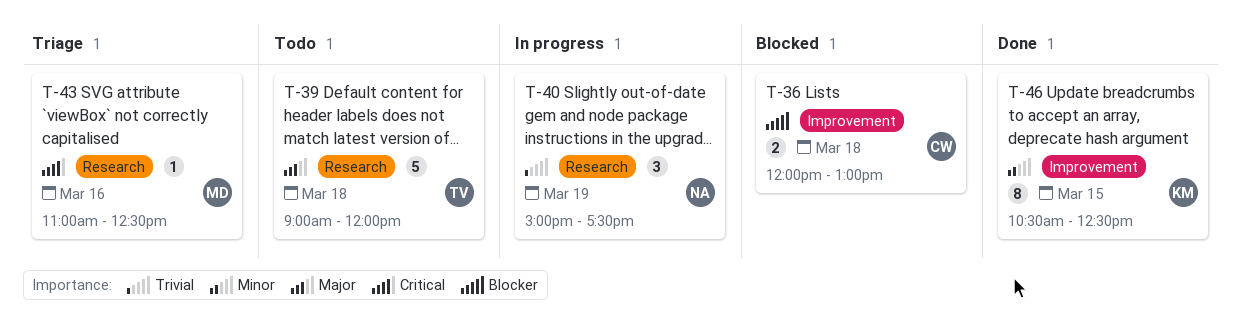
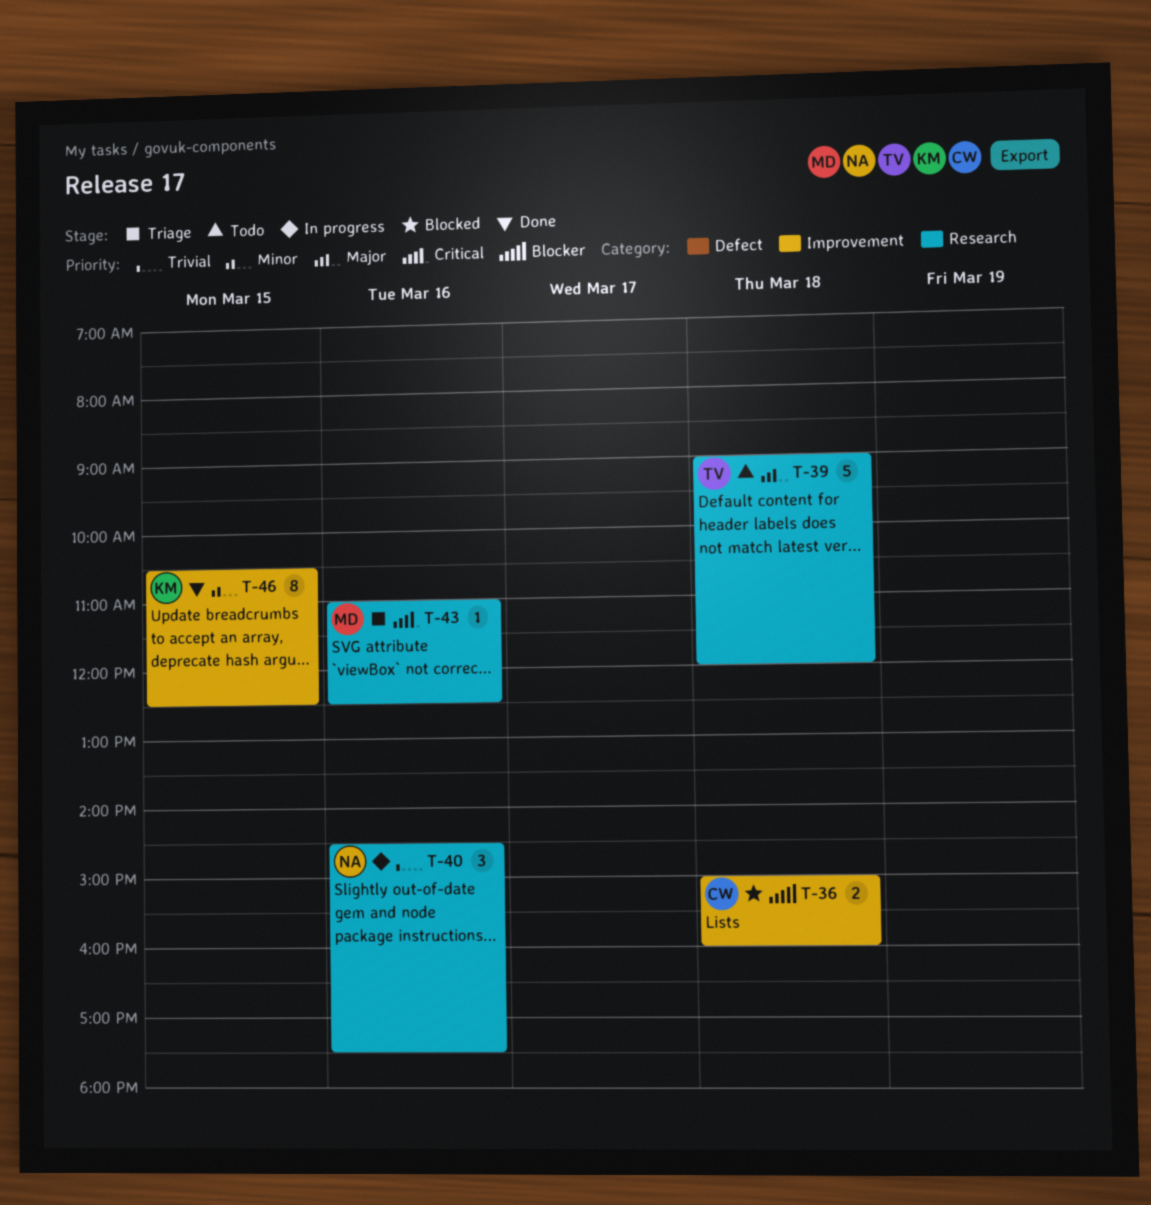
T-36, begins: 12:00 -> 15:00
T-36, ends: 13:00 -> 16:00
T-40, day: Mar 19 -> Mar 16
T-40, begins: 15:00 -> 14:30

